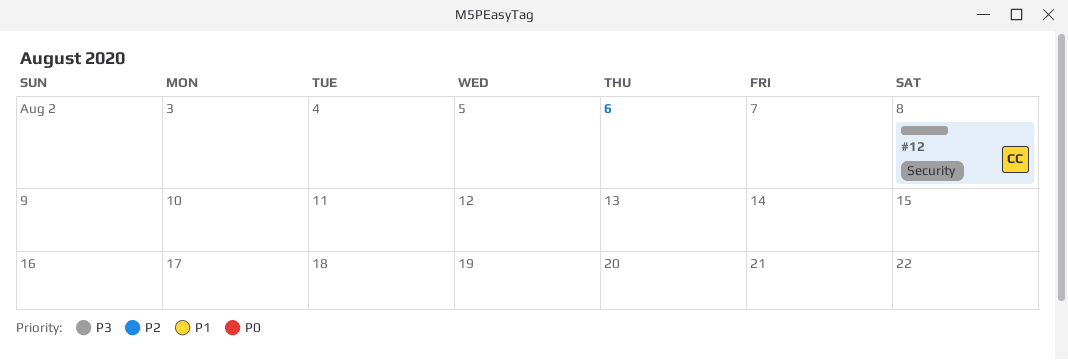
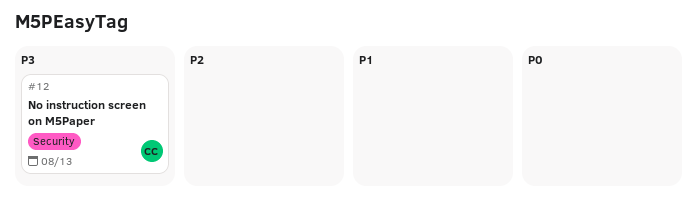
#12, due: Aug 8 -> Aug 13

